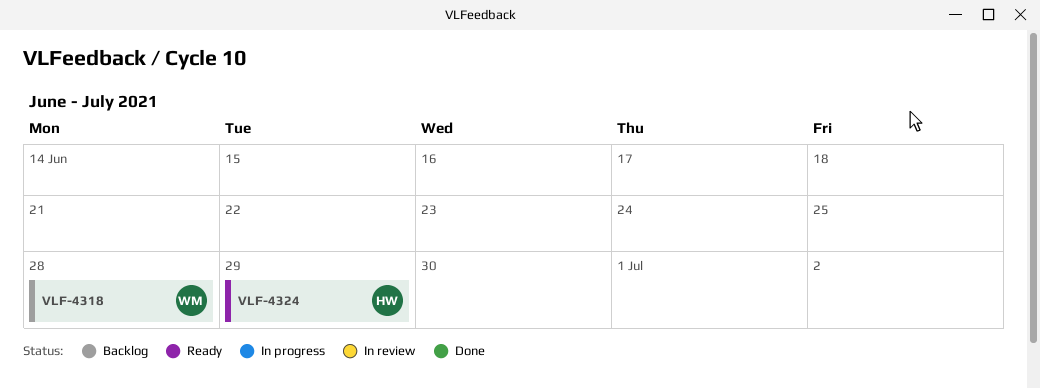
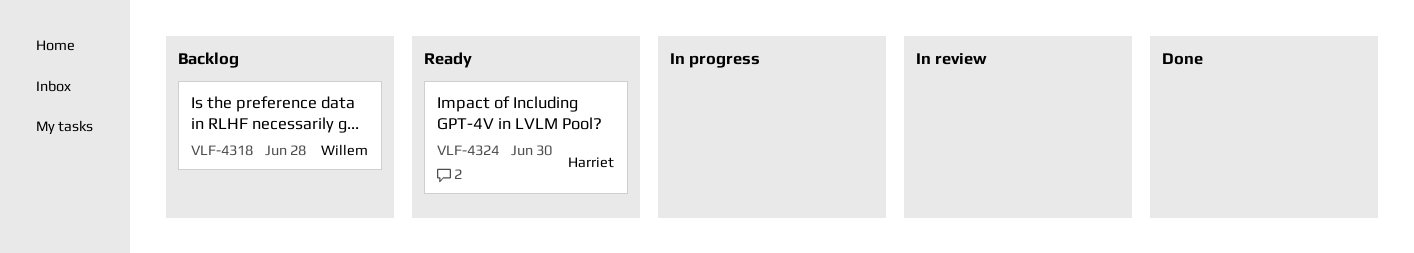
VLF-4324, due: Jun 29 -> Jun 30

